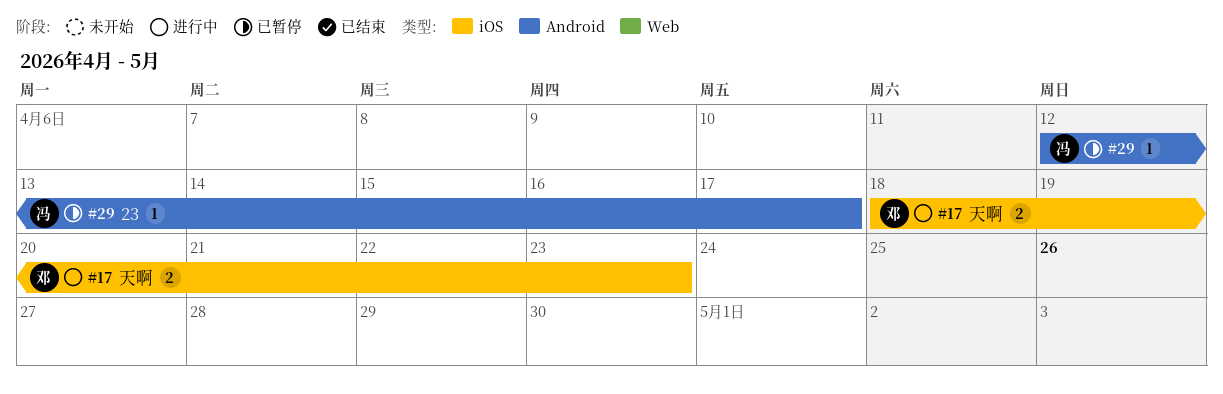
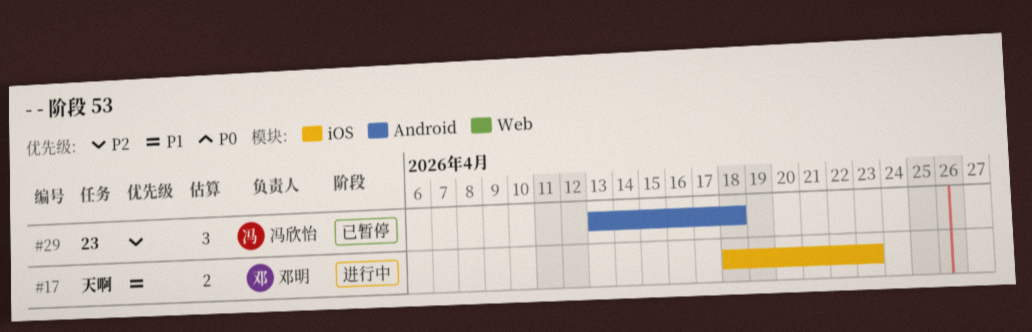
#29, estimate: 1 -> 3
#29, start: Apr 12 -> Apr 13
#29, due: Apr 17 -> Apr 18

